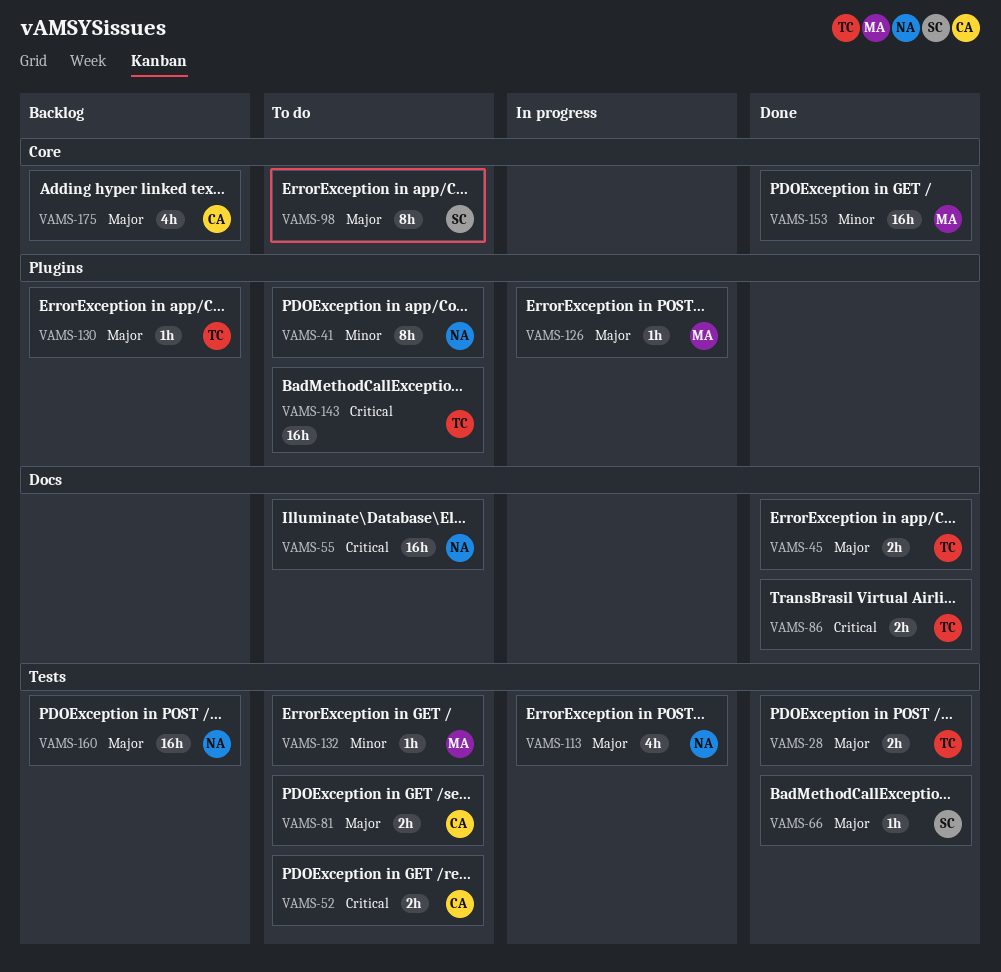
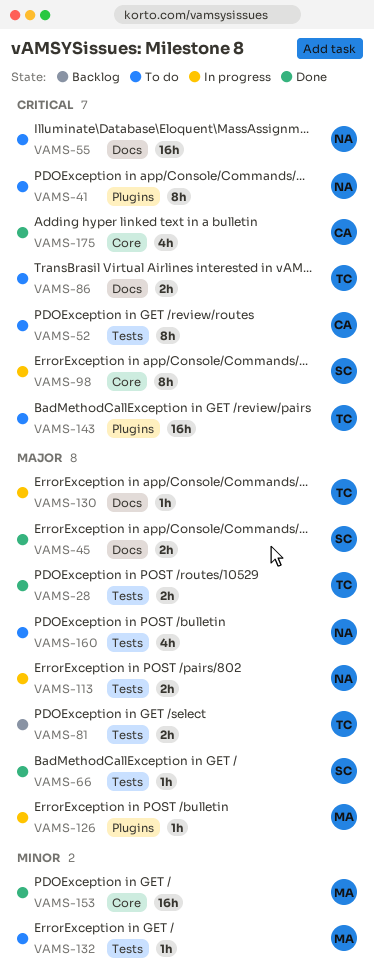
VAMS-41, priority: Minor -> Critical
VAMS-45, owner: TC -> SC
VAMS-52, estimate: 2h -> 8h
VAMS-81, status: To do -> Backlog
VAMS-81, owner: CA -> TC
VAMS-86, status: Done -> To do
VAMS-98, status: To do -> In progress
VAMS-98, priority: Major -> Critical
VAMS-113, estimate: 4h -> 2h
VAMS-130, status: Backlog -> In progress
VAMS-130, label: Plugins -> Docs
VAMS-160, status: Backlog -> To do
VAMS-160, estimate: 16h -> 4h
VAMS-175, status: Backlog -> Done
VAMS-175, priority: Major -> Critical

